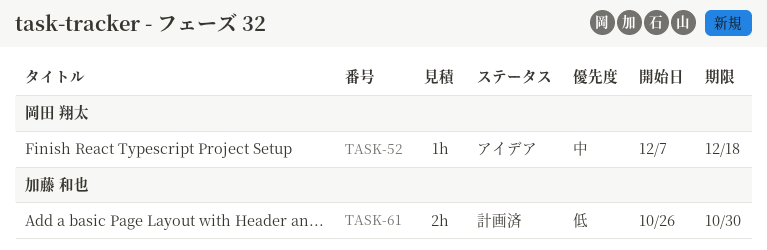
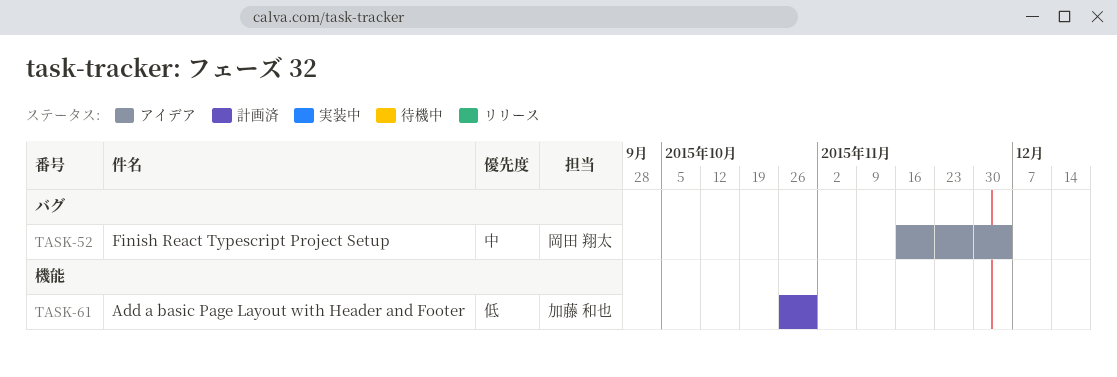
TASK-52, start: Dec 7 -> Nov 16
TASK-52, due: Dec 18 -> Dec 4

